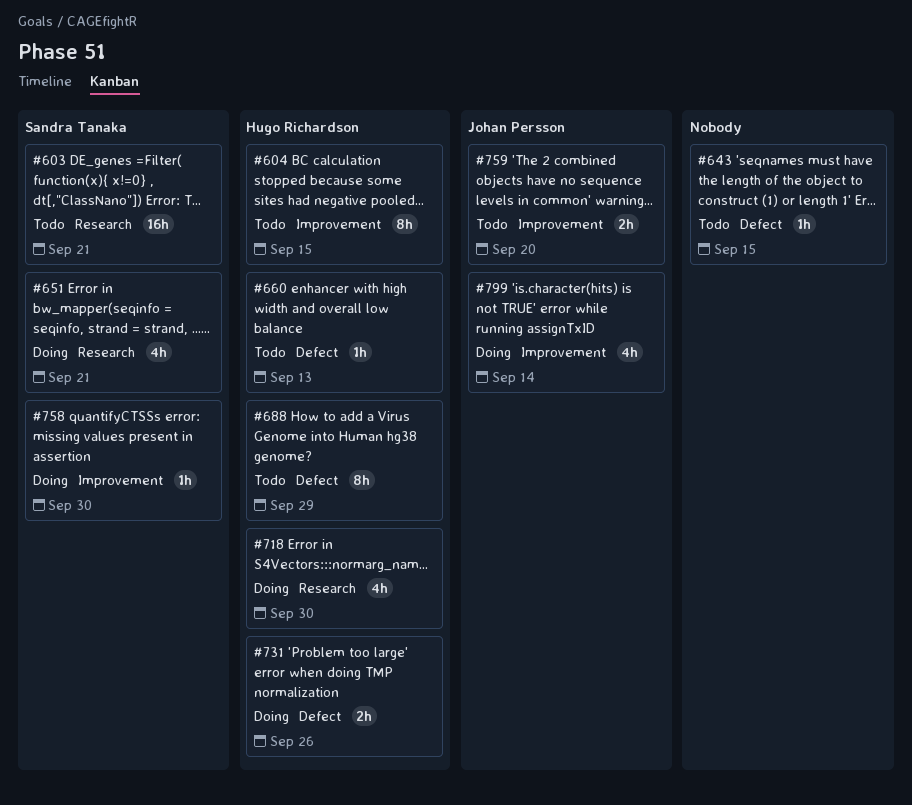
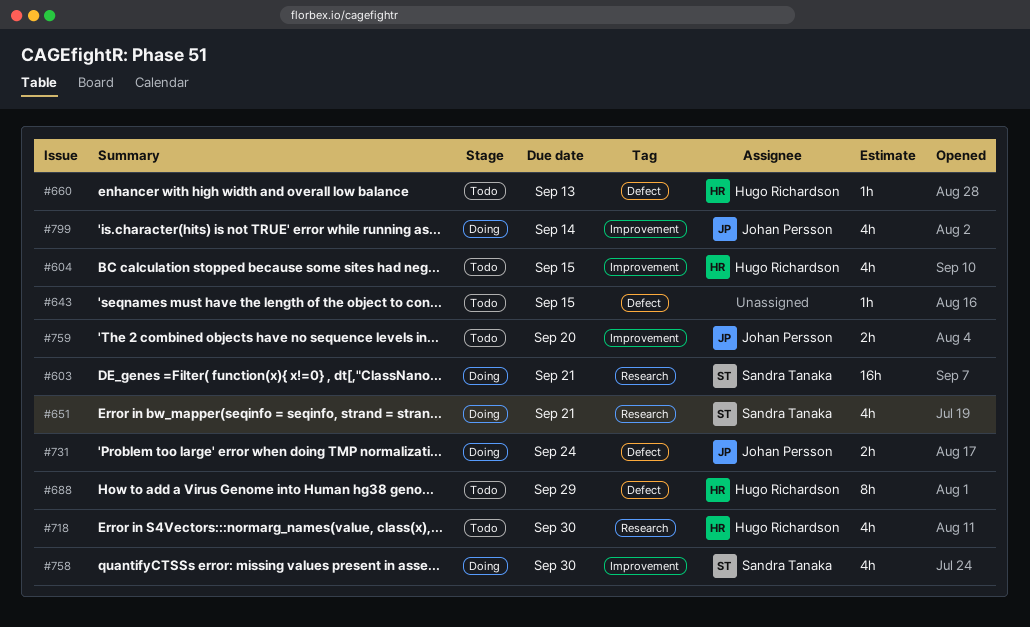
#603, status: Todo -> Doing
#604, estimate: 8h -> 4h
#718, status: Doing -> Todo
#731, owner: Hugo Richardson -> Johan Persson
#731, due: Sep 26 -> Sep 24
#758, estimate: 1h -> 4h

